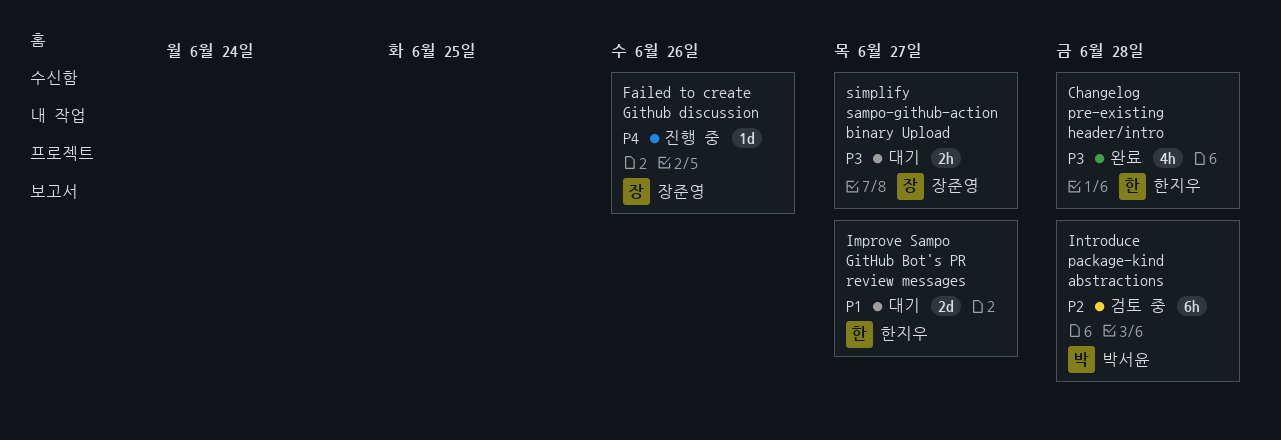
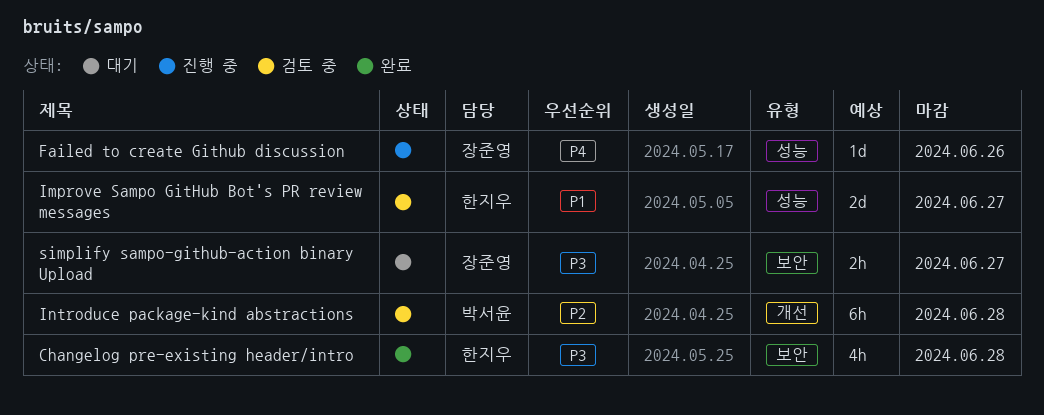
Improve Sampo GitHub Bot's PR review messages, status: 대기 -> 검토 중

